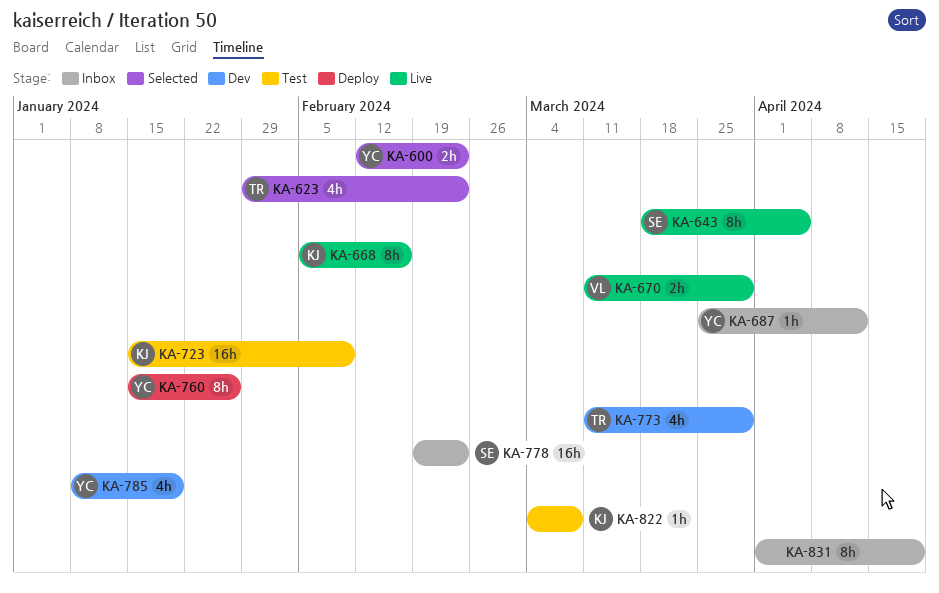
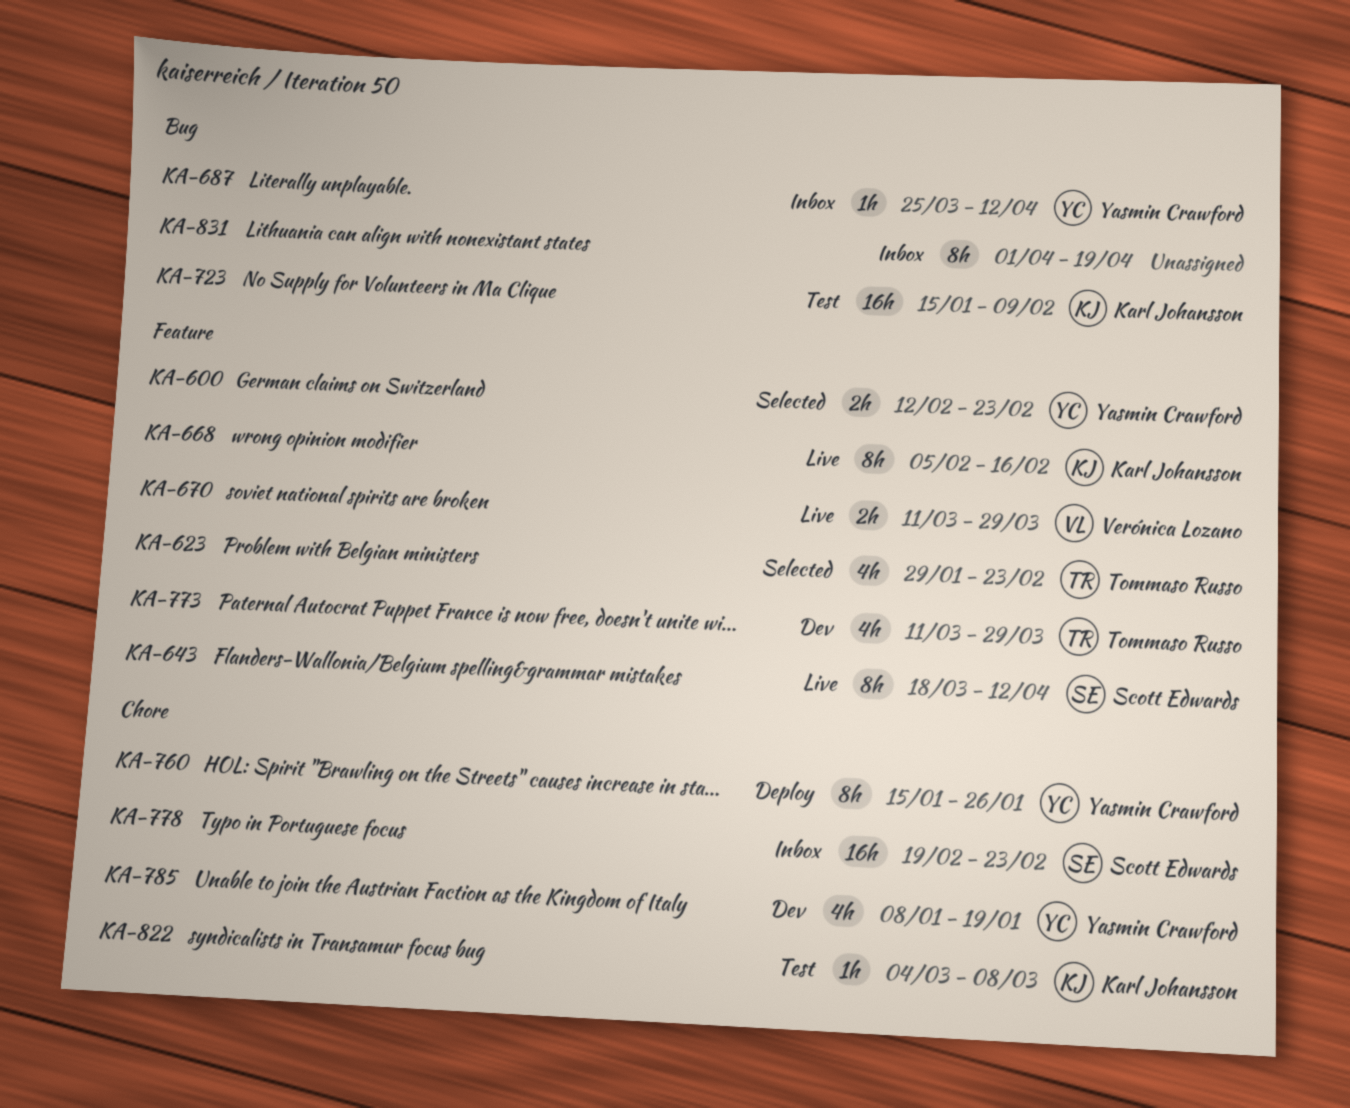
KA-643, due: Apr 5 -> Apr 12

